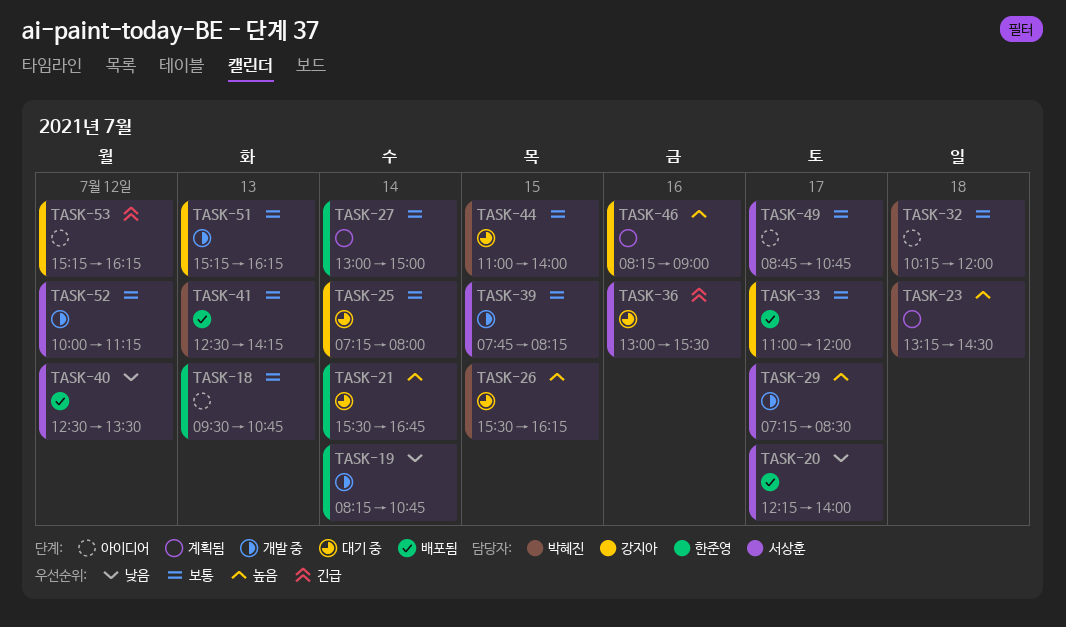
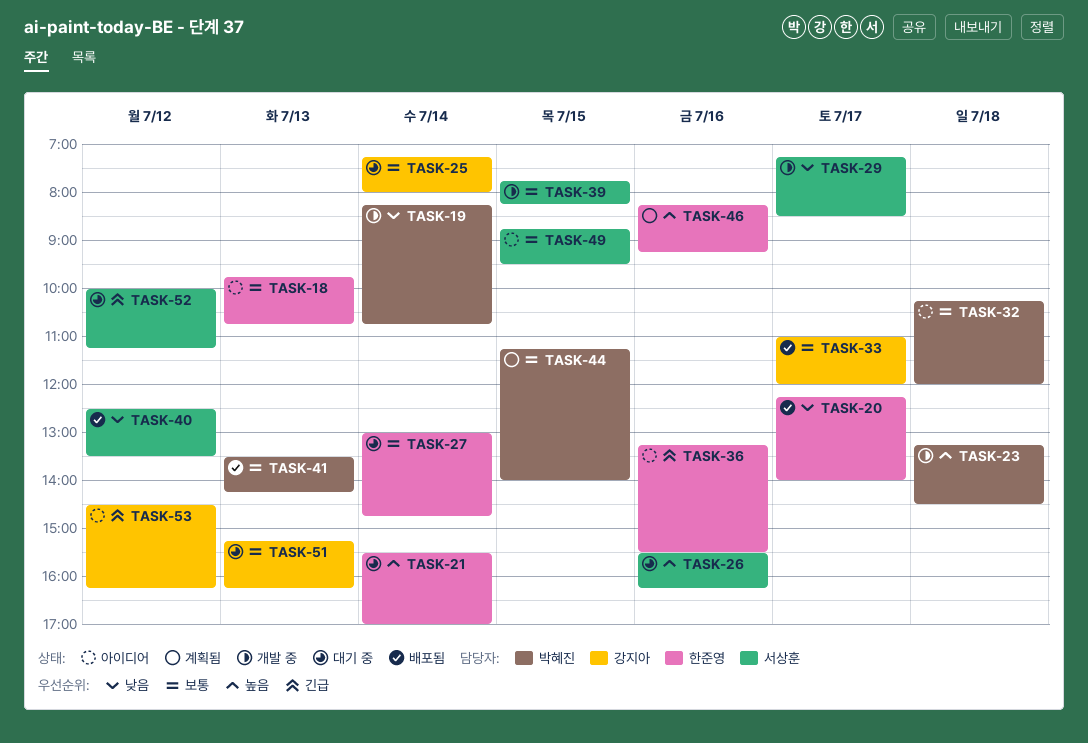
TASK-18, begins: 09:30 -> 09:45
TASK-19, owner: 한준영 -> 박혜진
TASK-20, owner: 서상훈 -> 한준영
TASK-21, ends: 16:45 -> 17:00
TASK-23, status: 계획됨 -> 개발 중
TASK-26, owner: 박혜진 -> 서상훈
TASK-26, day: Jul 15 -> Jul 16
TASK-27, status: 계획됨 -> 대기 중
TASK-27, ends: 15:00 -> 14:45
TASK-29, priority: 높음 -> 낮음
TASK-36, status: 대기 중 -> 아이디어
TASK-36, owner: 서상훈 -> 한준영
TASK-36, begins: 13:00 -> 13:15
TASK-41, begins: 12:30 -> 13:30
TASK-44, status: 대기 중 -> 계획됨
TASK-44, begins: 11:00 -> 11:15
TASK-46, owner: 강지아 -> 한준영
TASK-46, ends: 09:00 -> 09:15
TASK-49, day: Jul 17 -> Jul 15
TASK-49, ends: 10:45 -> 09:30
TASK-51, status: 개발 중 -> 대기 중
TASK-52, status: 개발 중 -> 대기 중
TASK-52, priority: 보통 -> 긴급
TASK-53, begins: 15:15 -> 14:30

